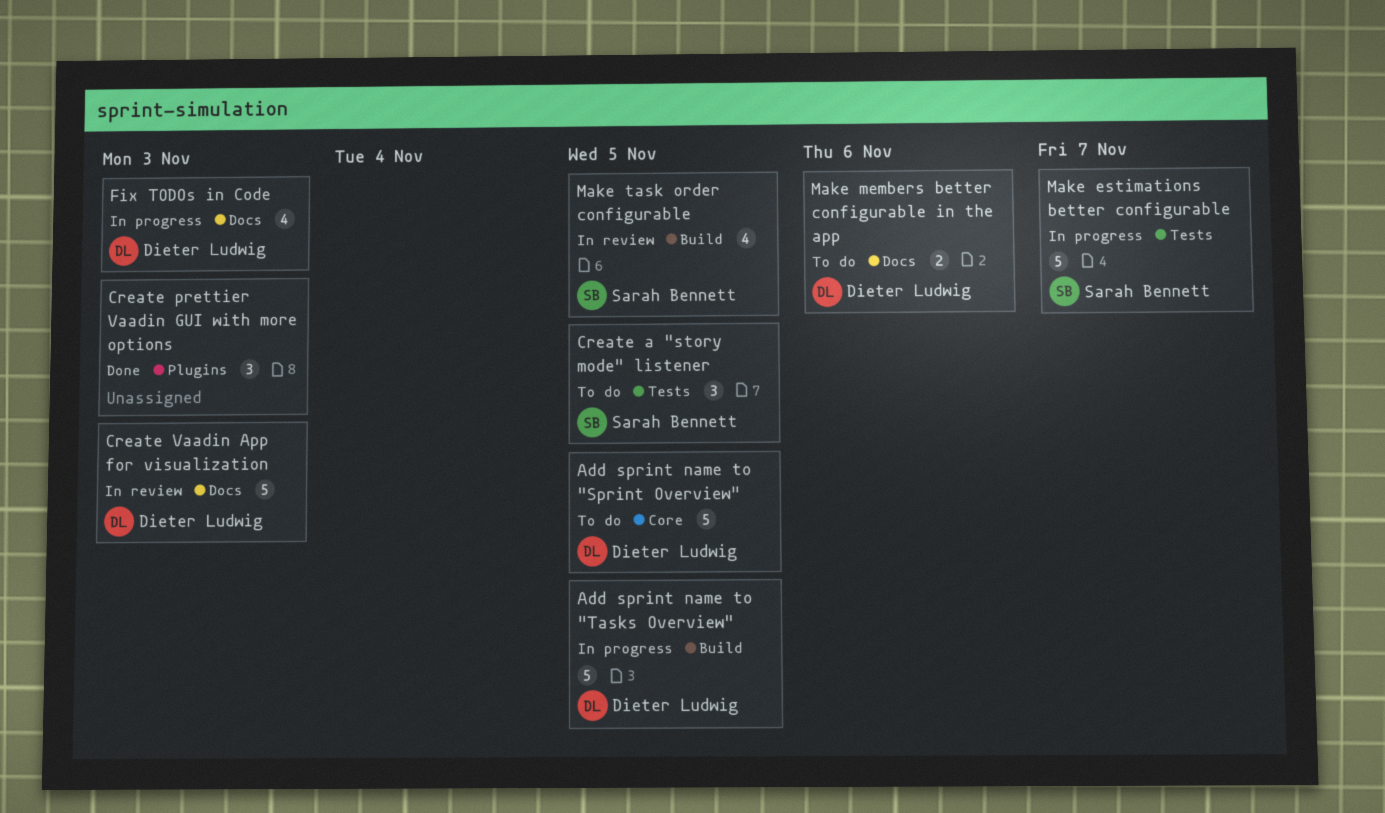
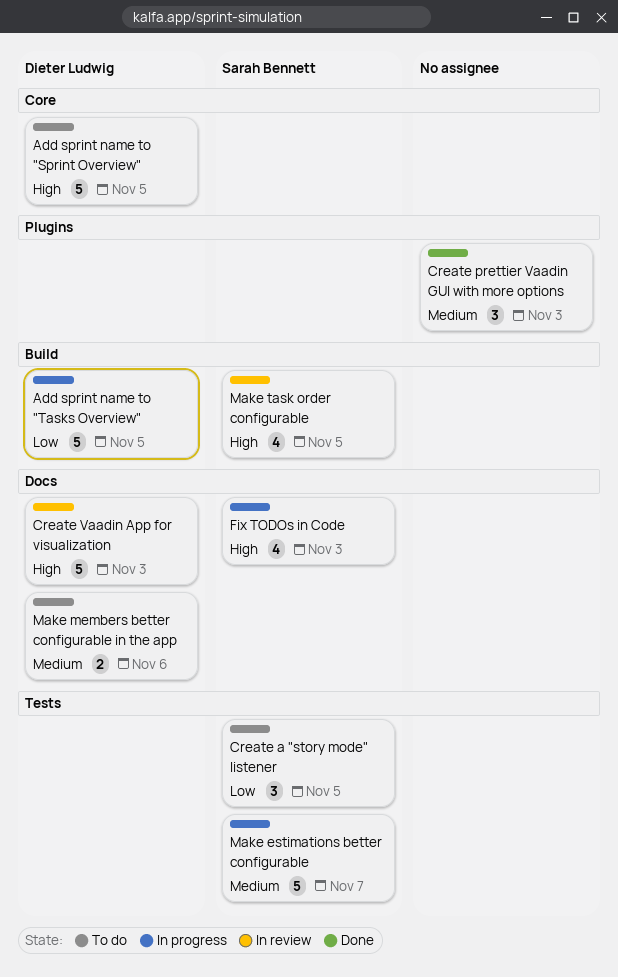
Fix TODOs in Code, owner: Dieter Ludwig -> Sarah Bennett

